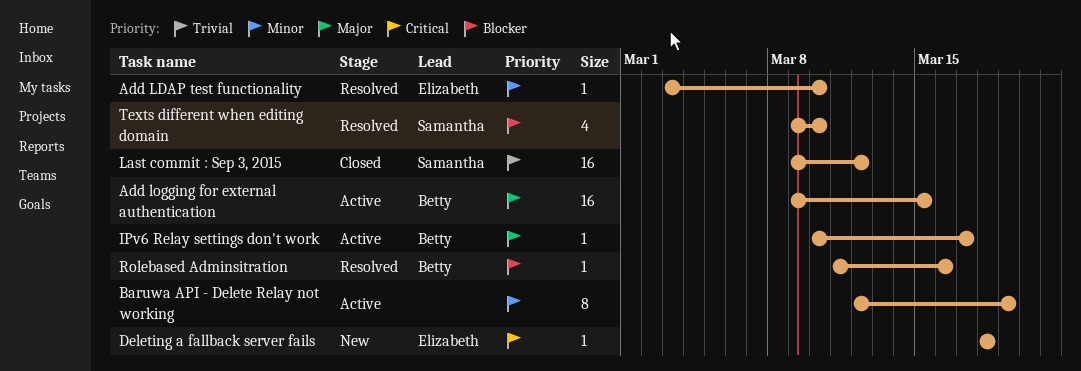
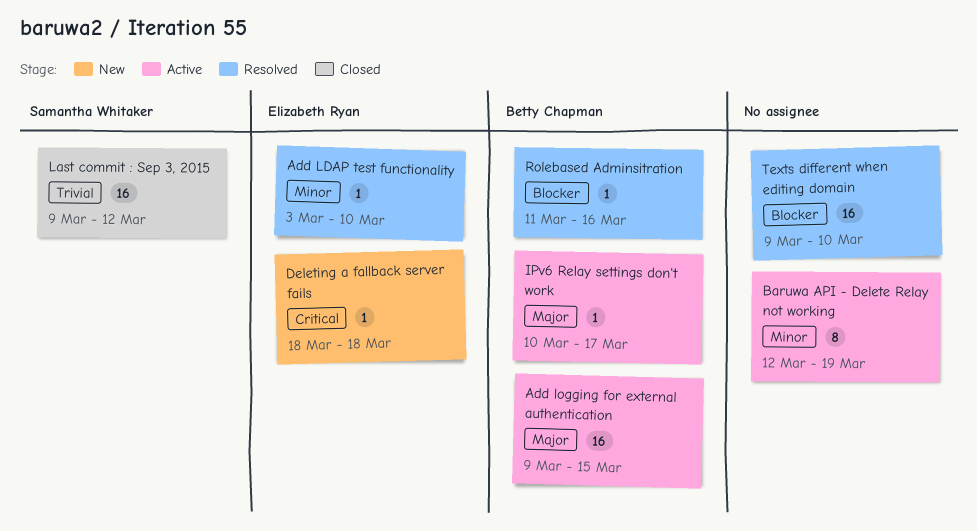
Texts different when editing domain, owner: Samantha Whitaker -> none
Texts different when editing domain, estimate: 4 -> 16

